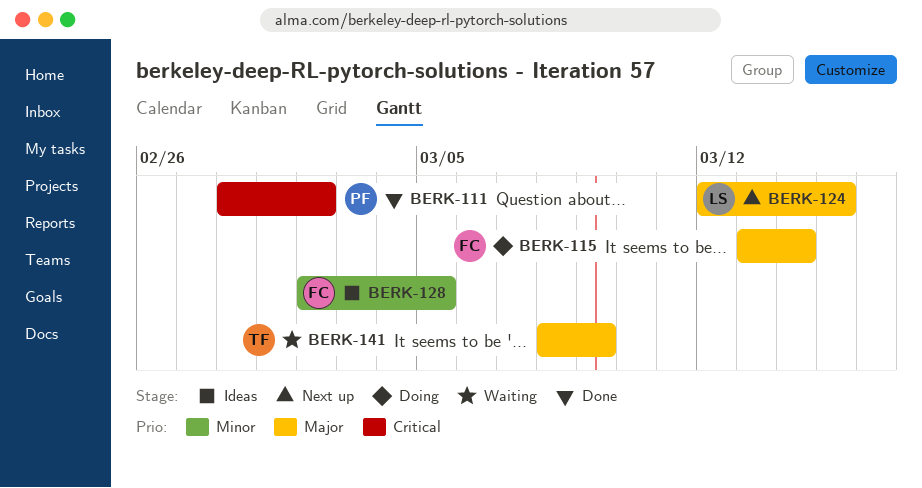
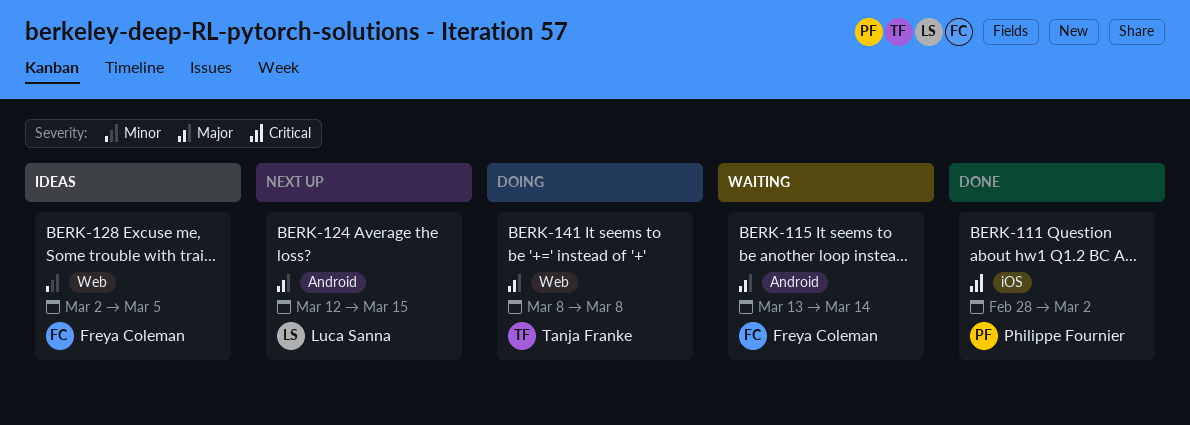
BERK-115, status: Doing -> Waiting
BERK-141, status: Waiting -> Doing
BERK-141, due: Mar 9 -> Mar 8

